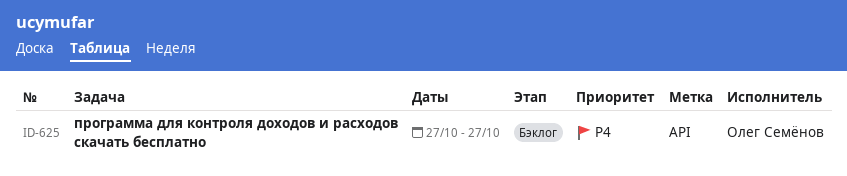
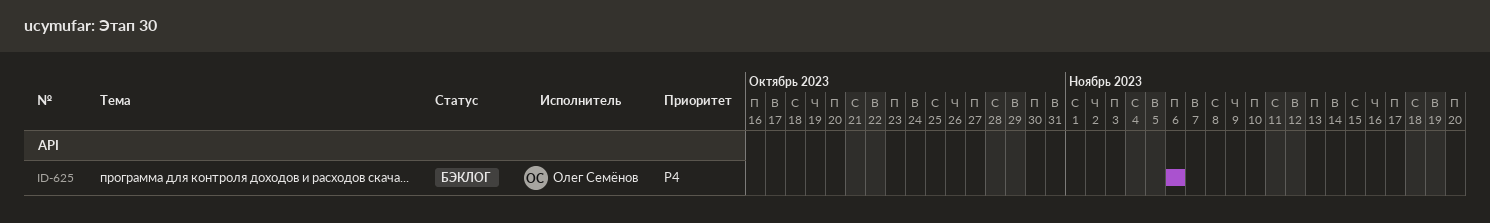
ID-625, start: Oct 27 -> Nov 6
ID-625, due: Oct 27 -> Nov 6

